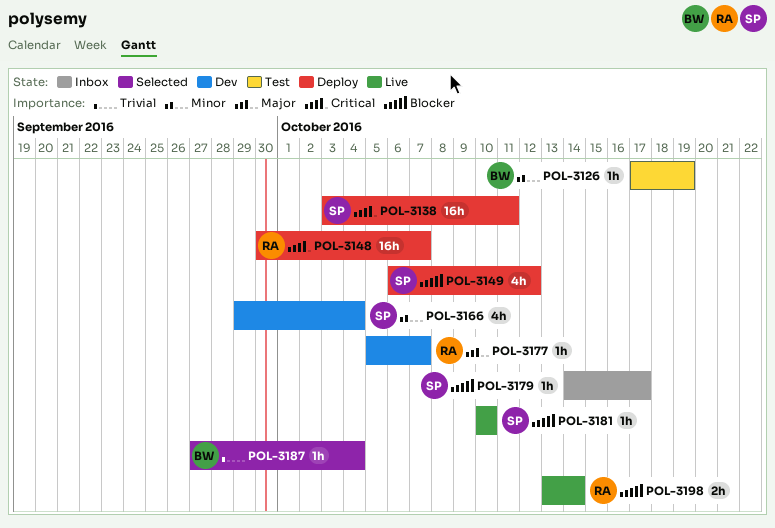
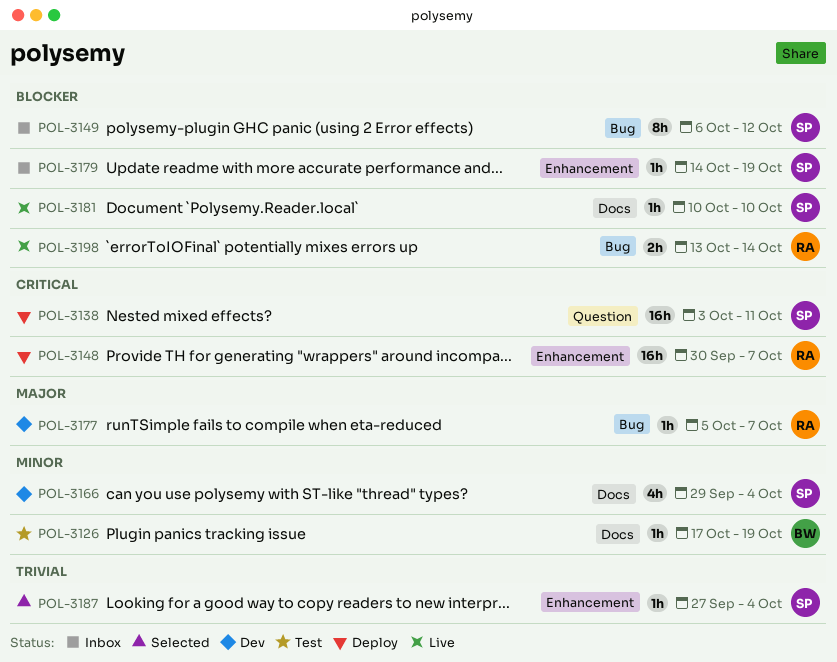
POL-3149, status: Deploy -> Inbox
POL-3149, estimate: 4h -> 8h
POL-3179, due: Oct 17 -> Oct 19
POL-3187, owner: BW -> SP

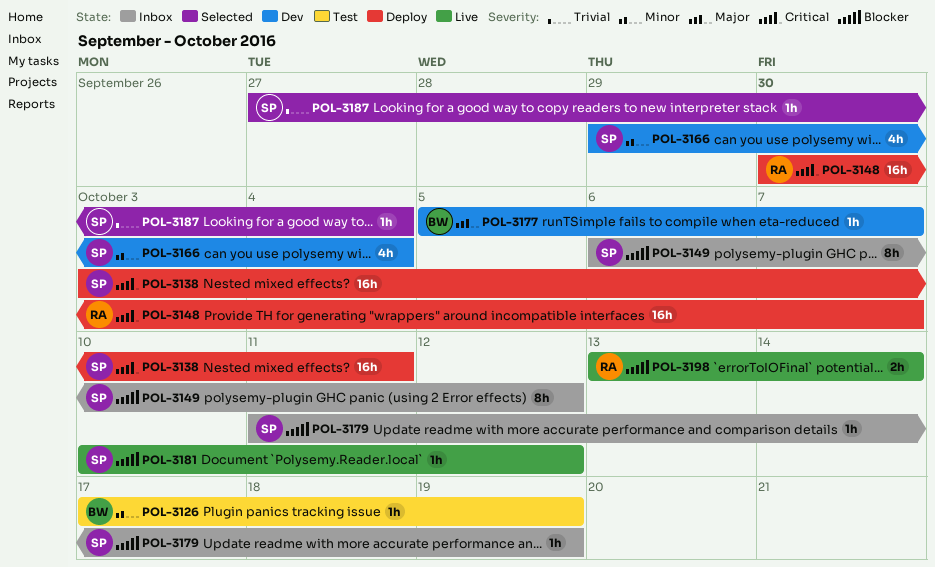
POL-3177, owner: RA -> BW
POL-3179, start: Oct 14 -> Oct 11
POL-3181, due: Oct 10 -> Oct 12

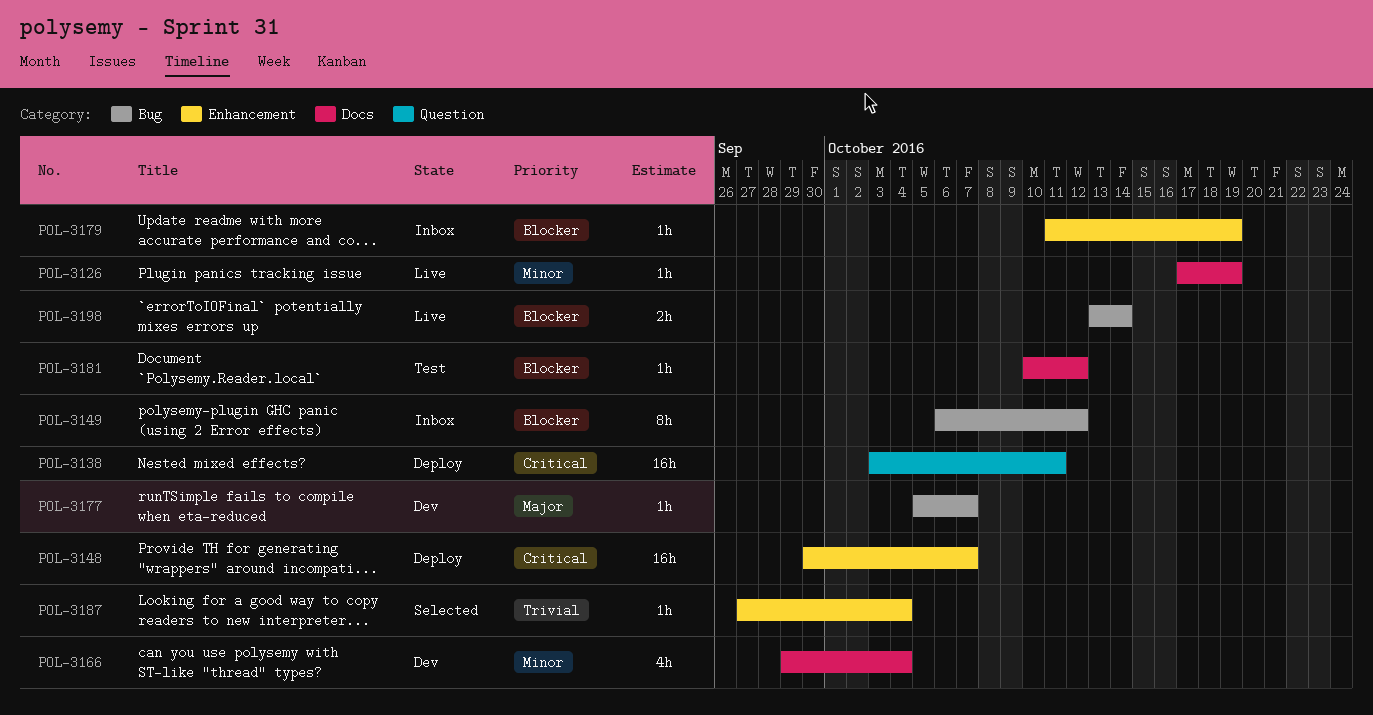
POL-3126, status: Test -> Live
POL-3181, status: Live -> Test

